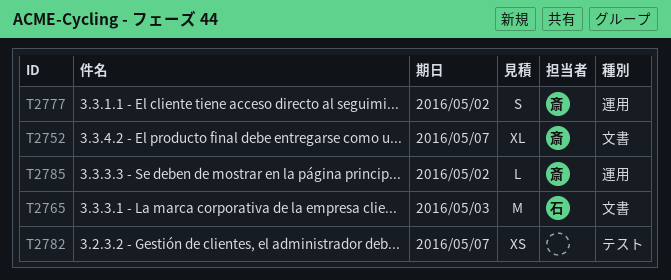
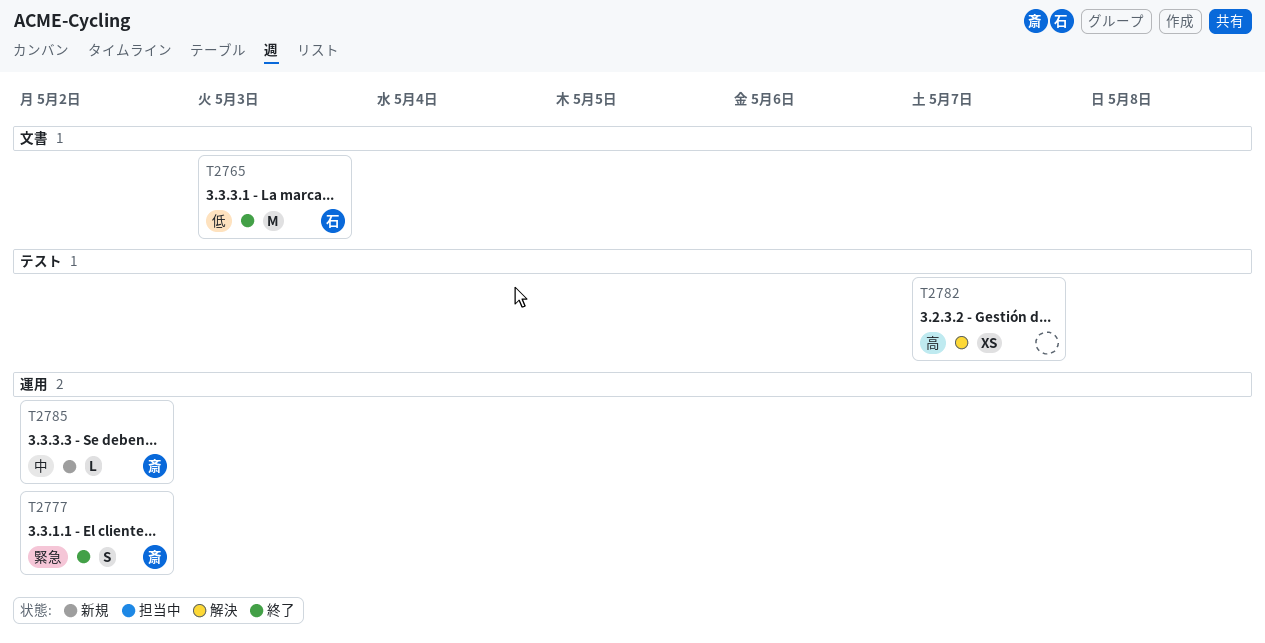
T2752: present -> none

